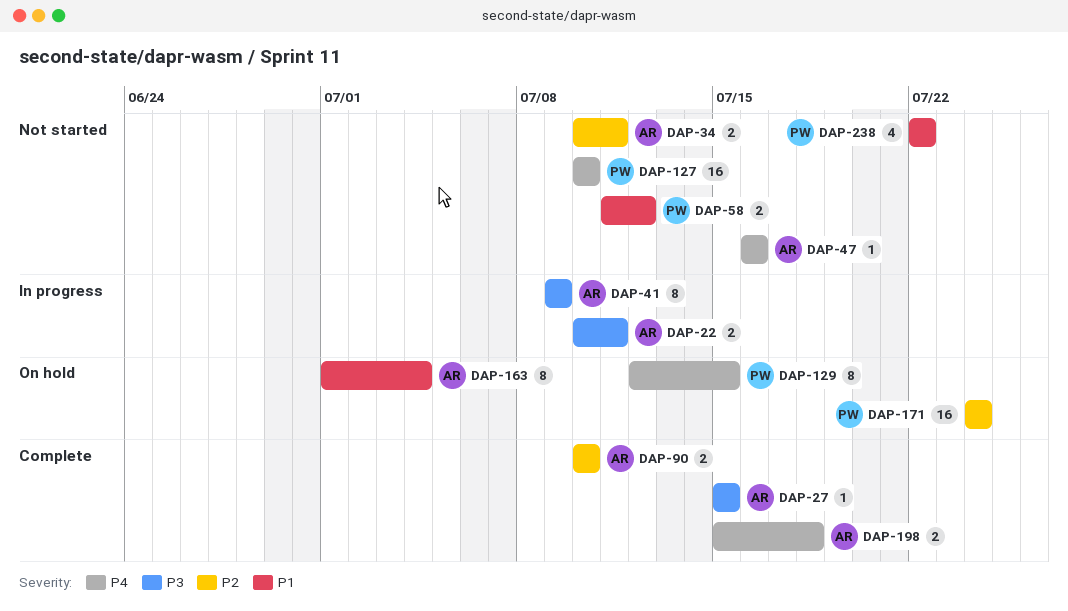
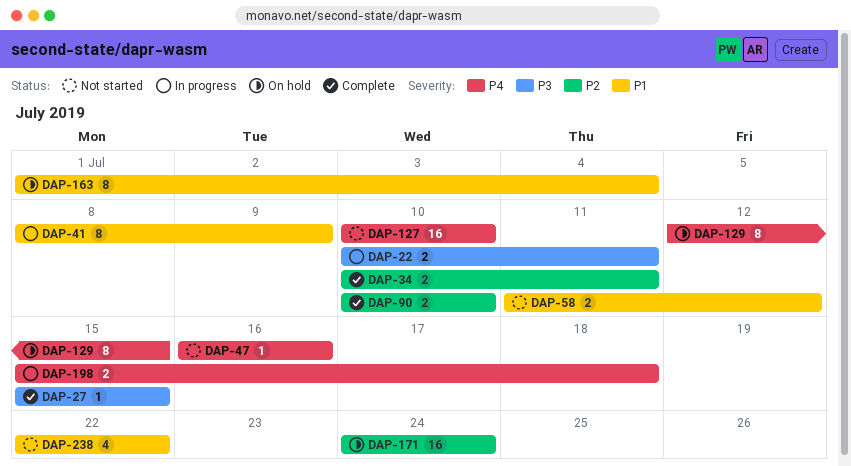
DAP-34, status: Not started -> Complete
DAP-41, priority: P3 -> P1
DAP-41, start: Jul 9 -> Jul 8
DAP-198, status: Complete -> In progress

